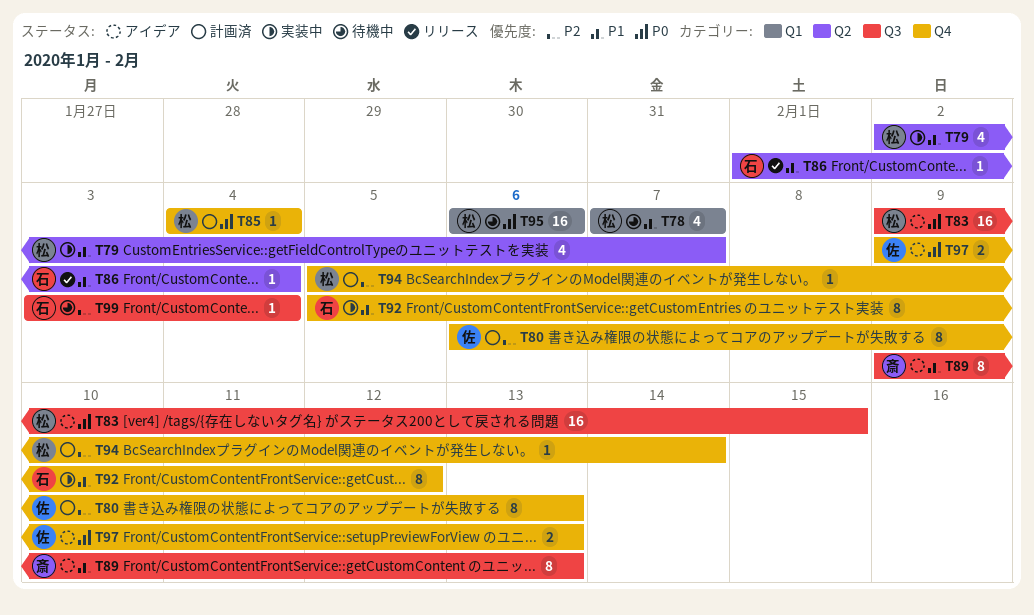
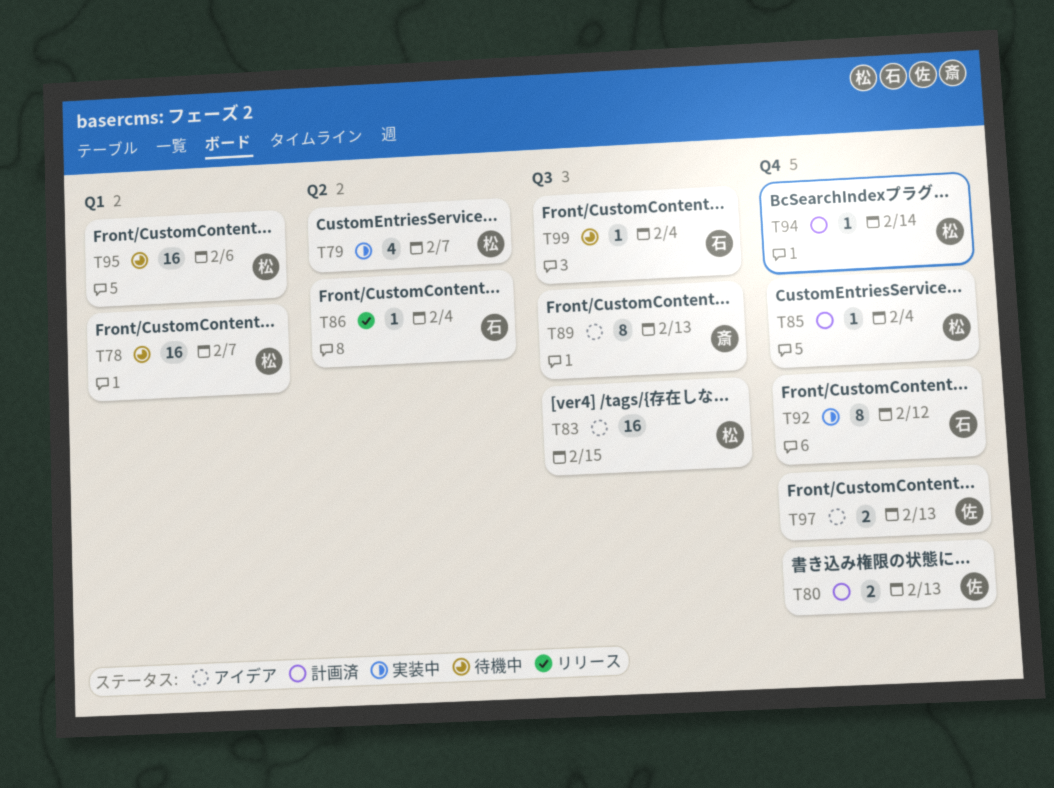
T78, estimate: 4 -> 16
T80, estimate: 8 -> 2

